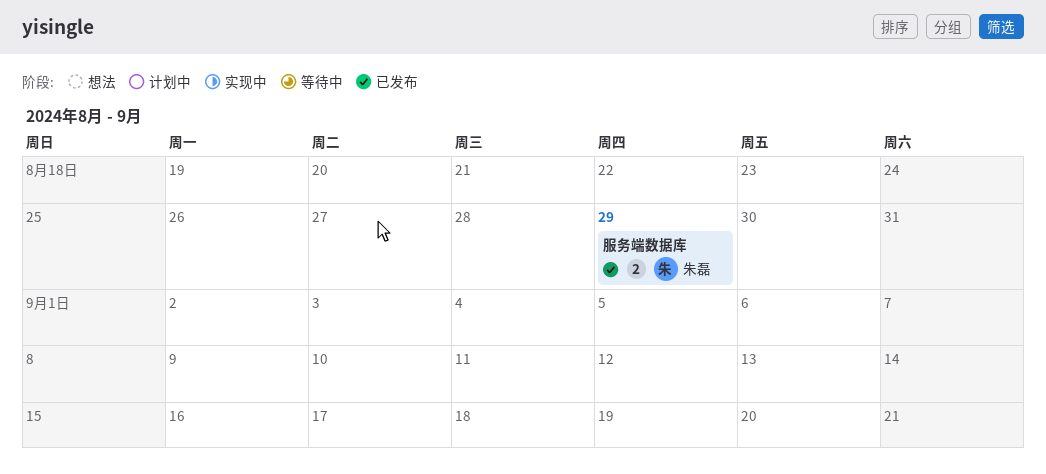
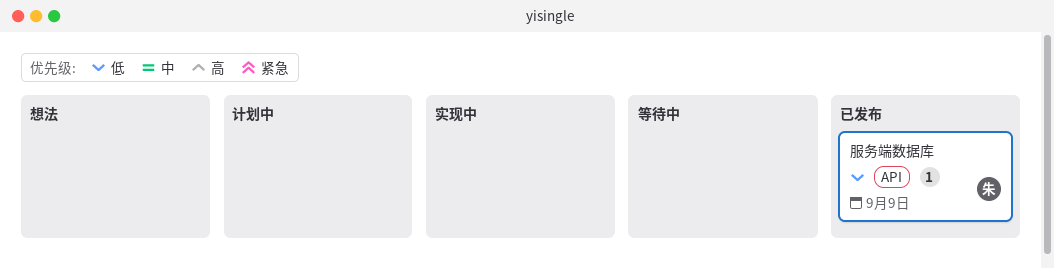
服务端数据库, estimate: 2 -> 1
服务端数据库, due: Aug 29 -> Sep 9

